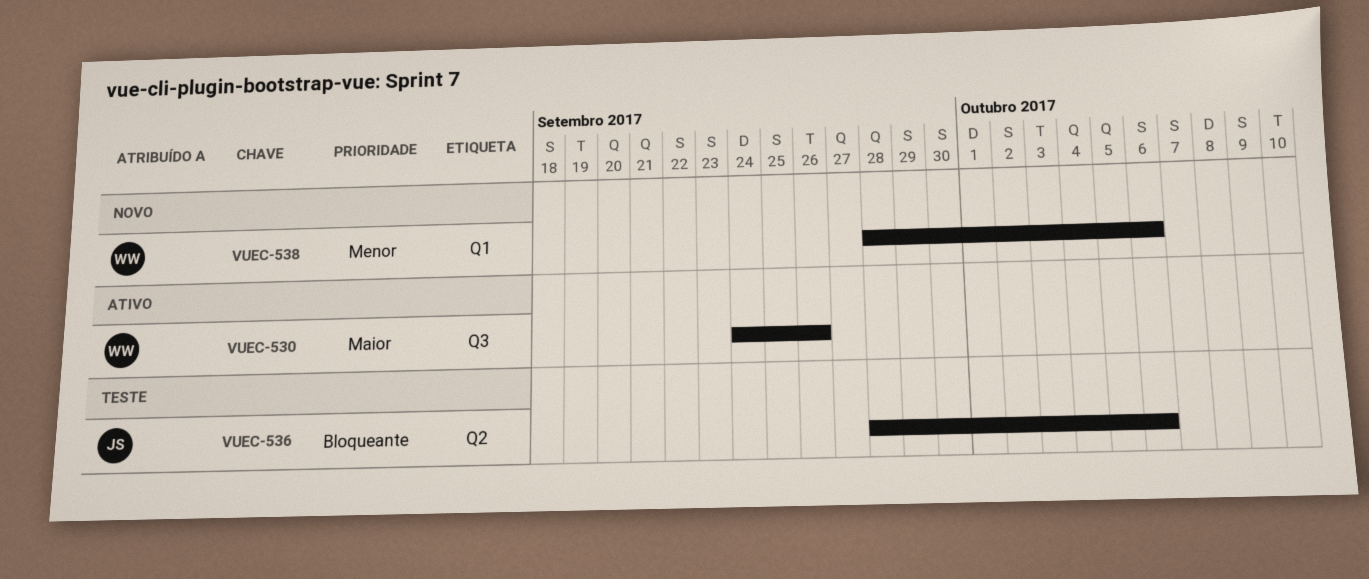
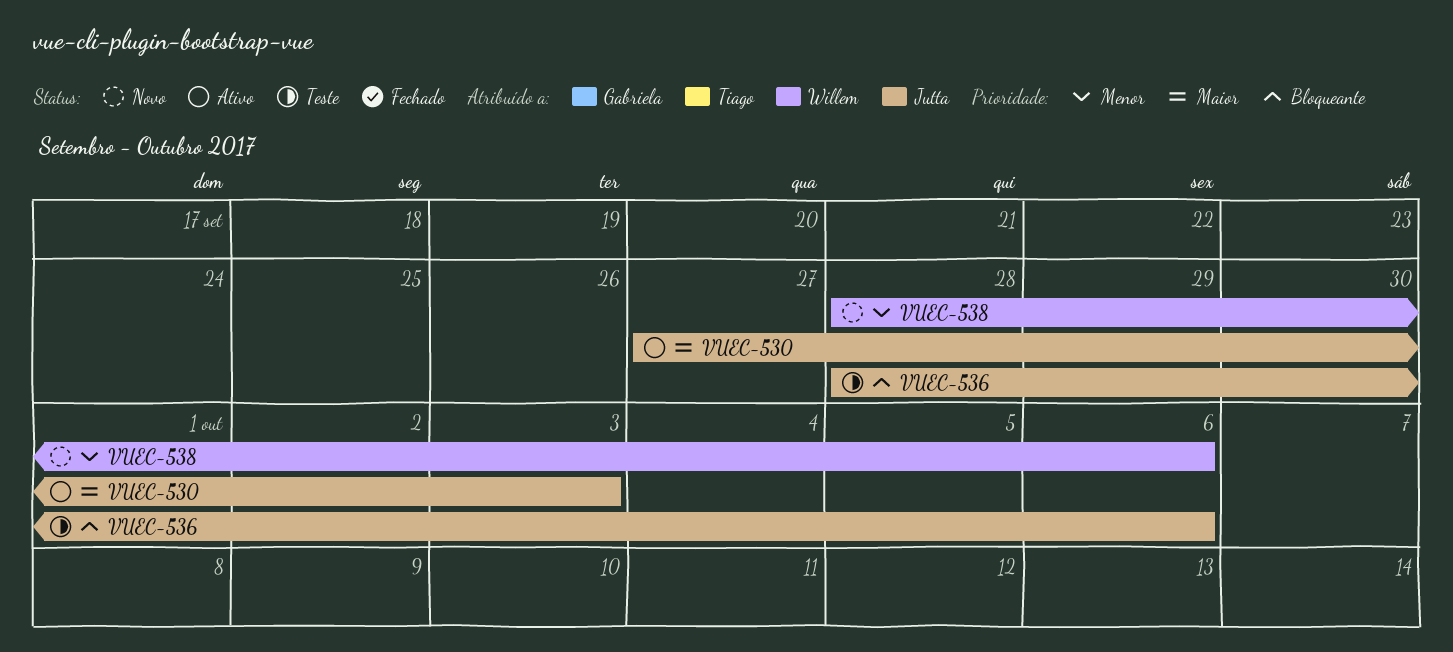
VUEC-530, owner: Willem -> Jutta
VUEC-530, start: Sep 24 -> Sep 27
VUEC-530, due: Sep 26 -> Oct 3

